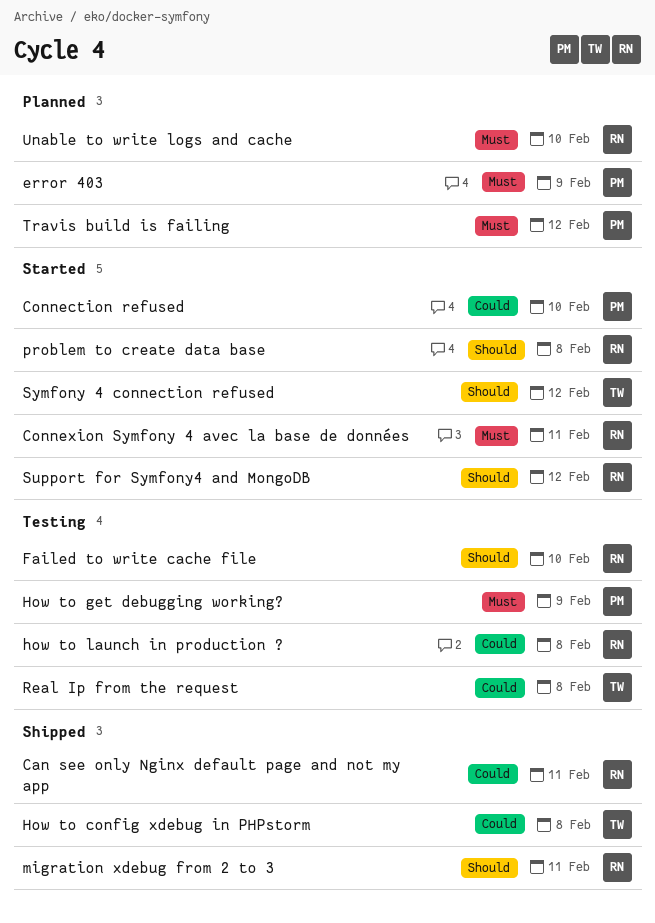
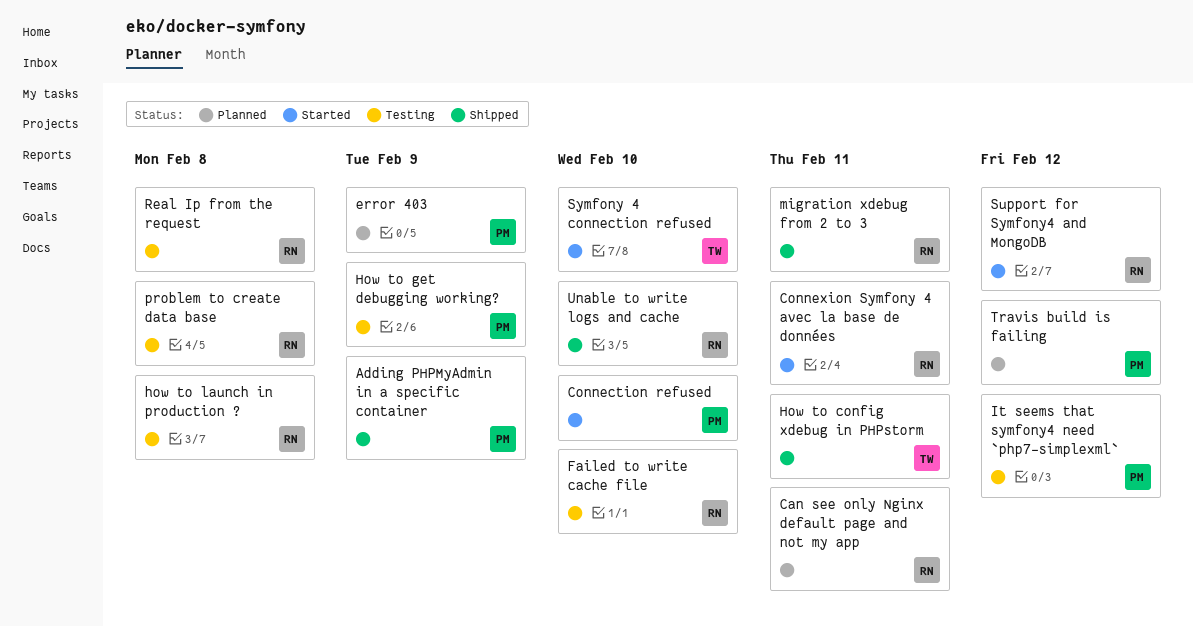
Adding PHPMyAdmin in a specific container: none -> present
Can see only Nginx default page and not my app, status: Shipped -> Planned
How to config xdebug in PHPstorm, due: Feb 8 -> Feb 11
It seems that symfony4 need `php7-simplexml`: none -> present
problem to create data base, status: Started -> Testing
Real Ip from the request, owner: TW -> RN
Symfony 4 connection refused, due: Feb 12 -> Feb 10
Unable to write logs and cache, status: Planned -> Shipped

